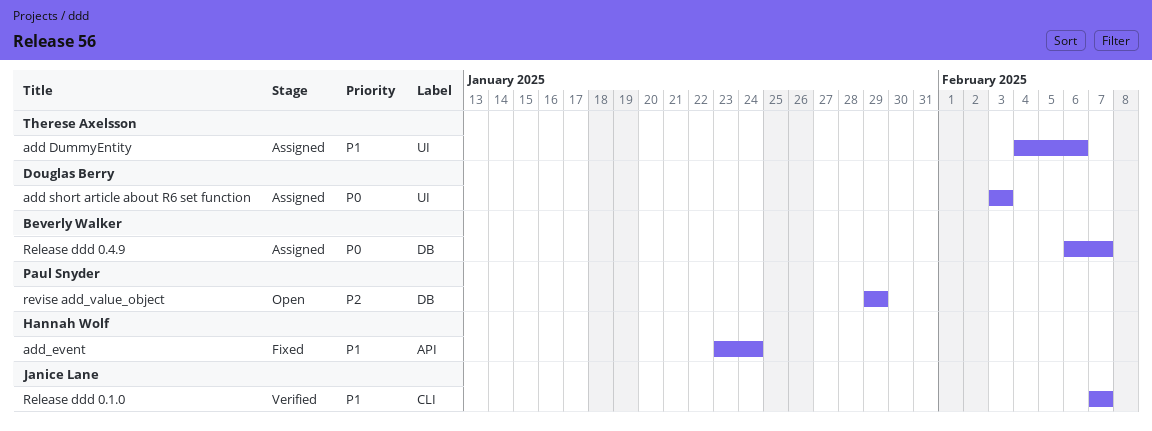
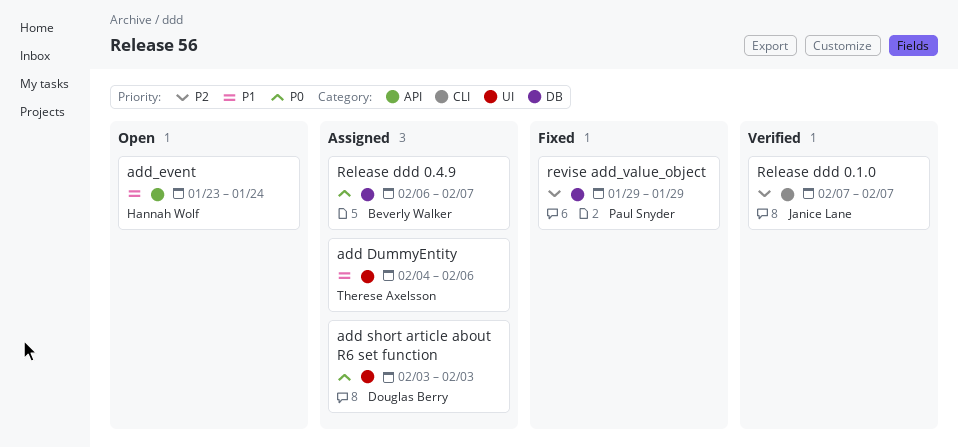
add_event, status: Fixed -> Open
Release ddd 0.1.0, priority: P1 -> P2
revise add_value_object, status: Open -> Fixed

